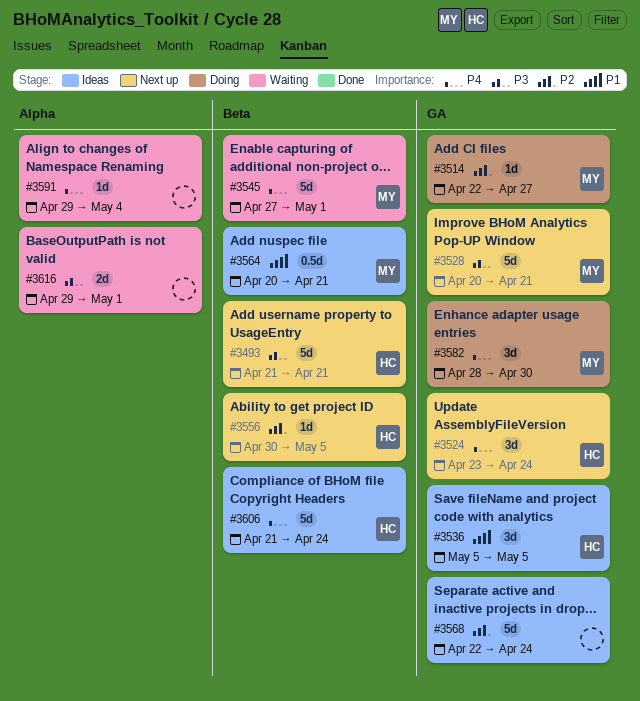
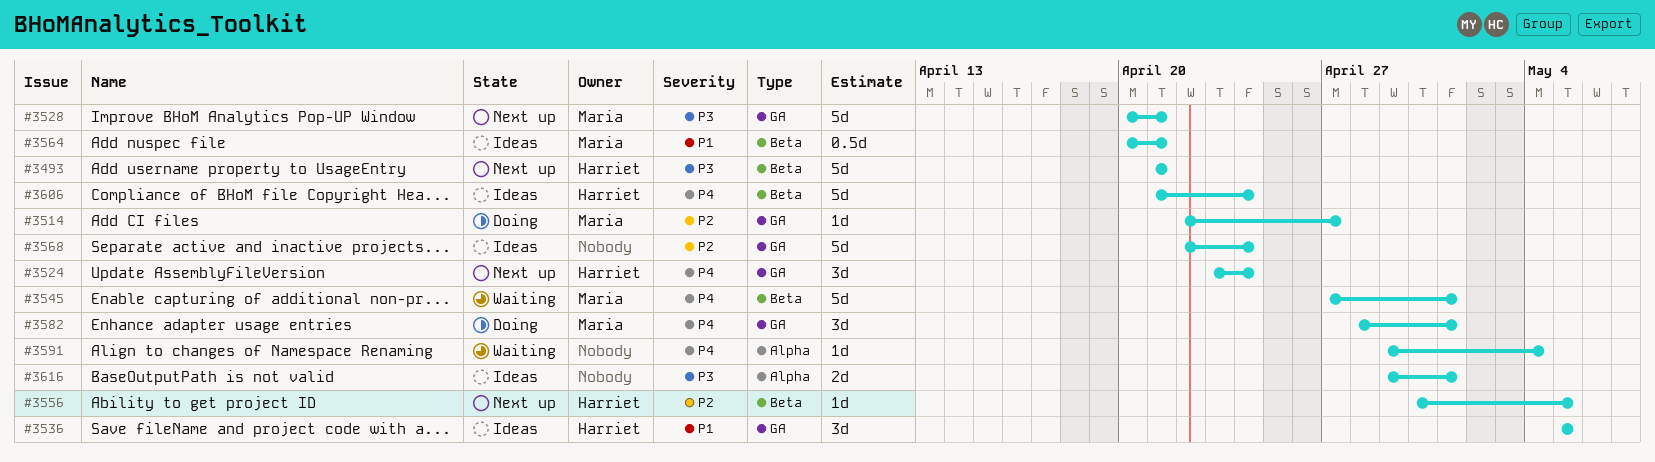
#3582, due: Apr 30 -> May 1
#3616, status: Waiting -> Ideas

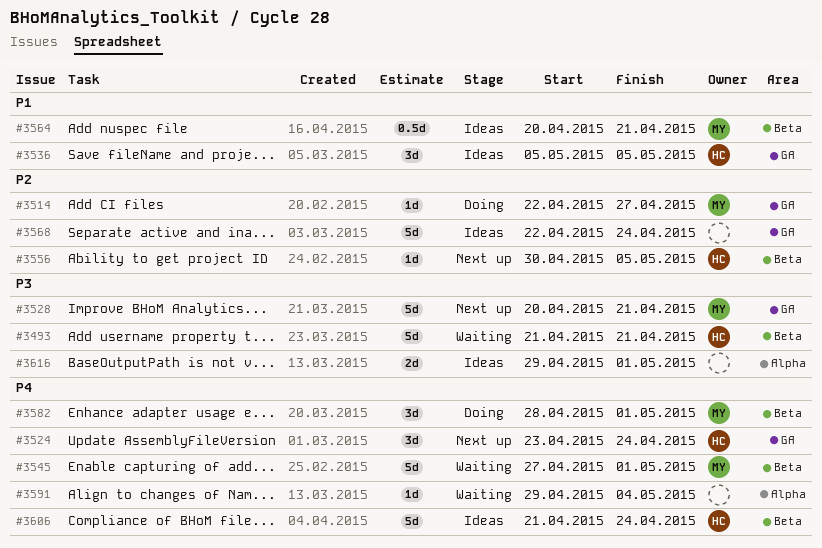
#3493, status: Next up -> Waiting
#3582, label: GA -> Beta

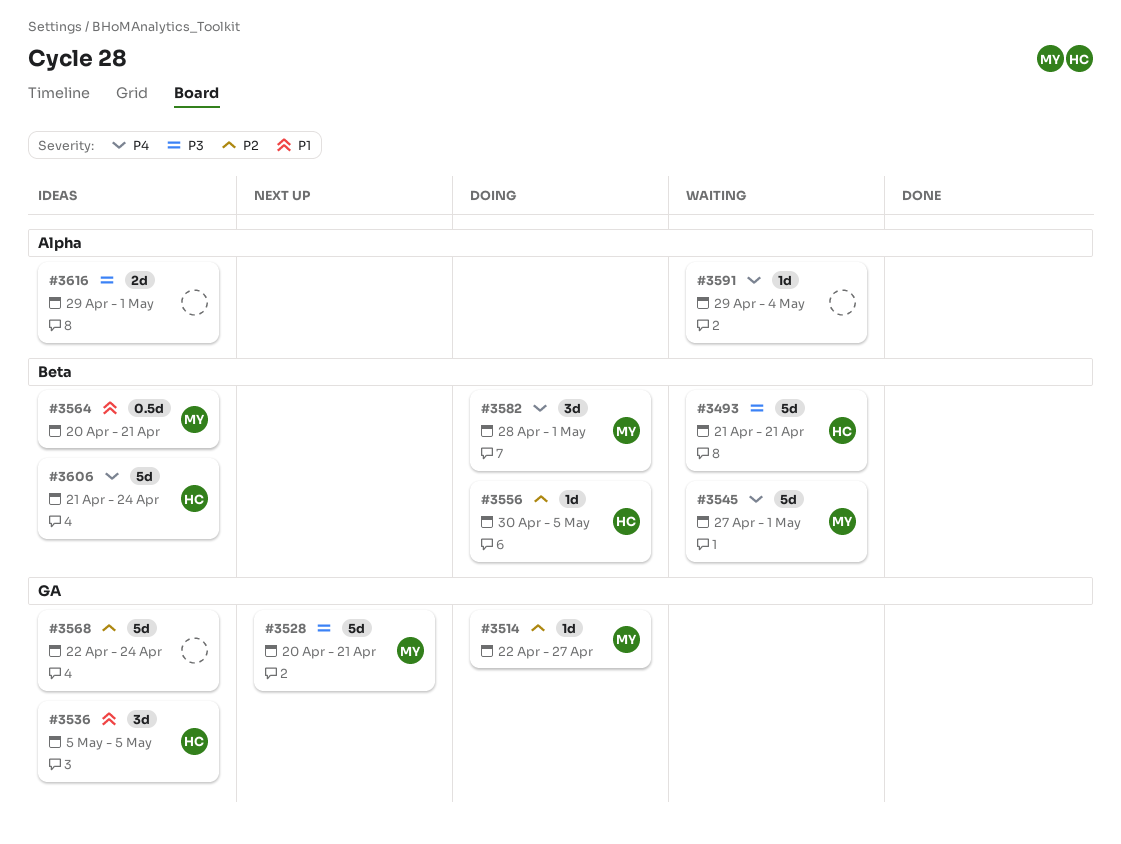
#3524: present -> none
#3556, status: Next up -> Doing

